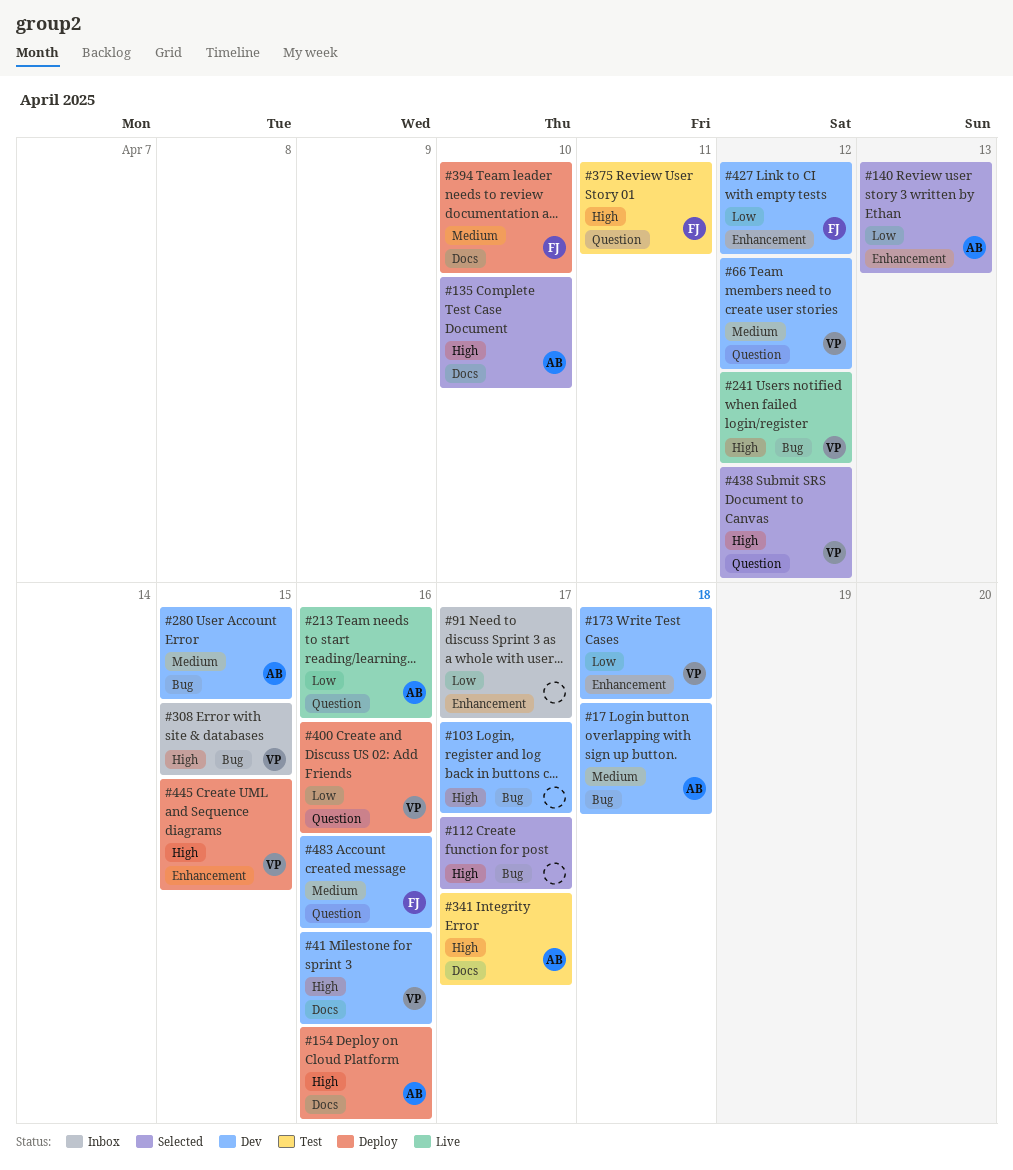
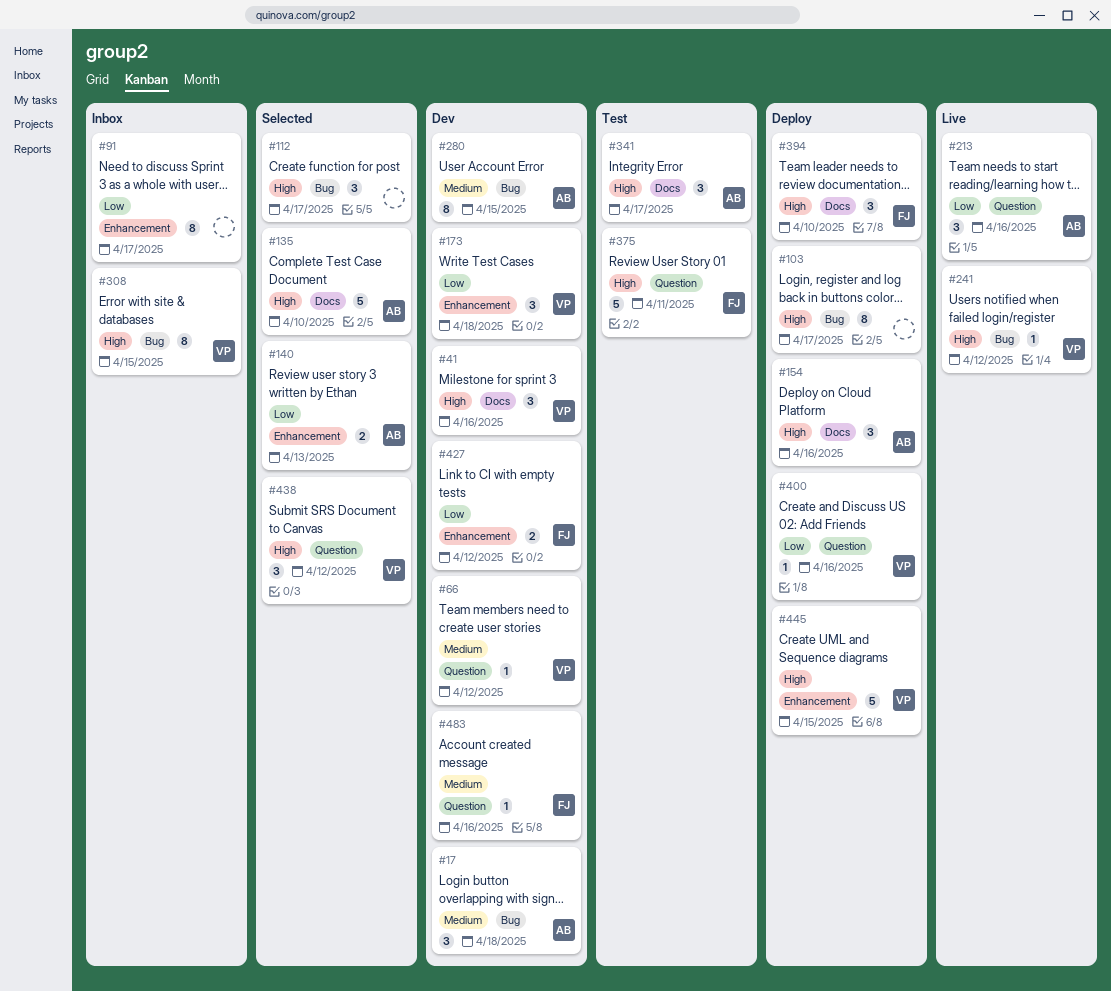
#103, status: Dev -> Deploy
#394, priority: Medium -> High

